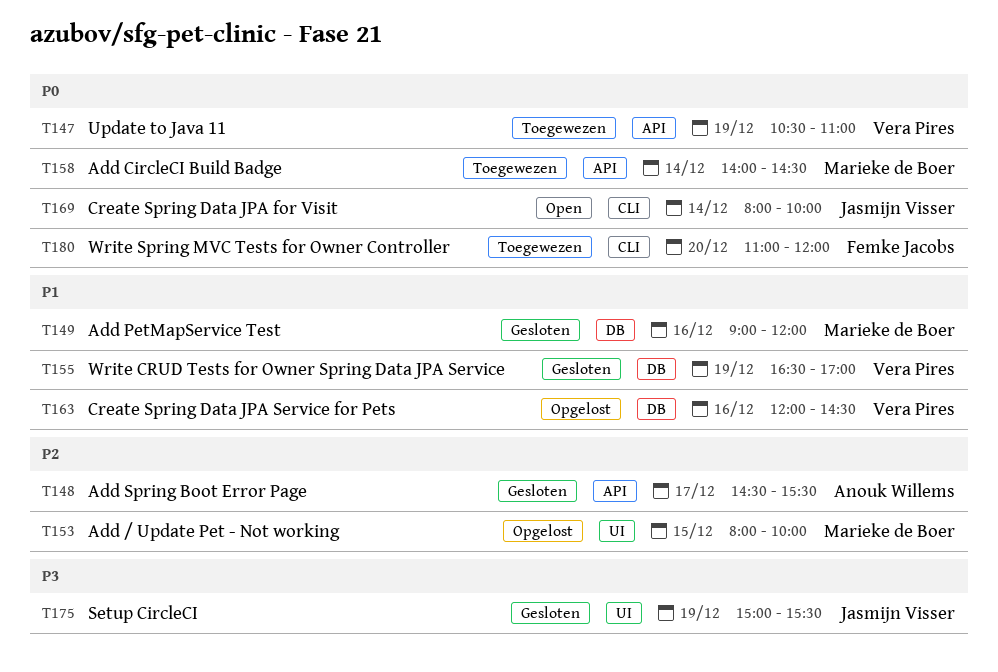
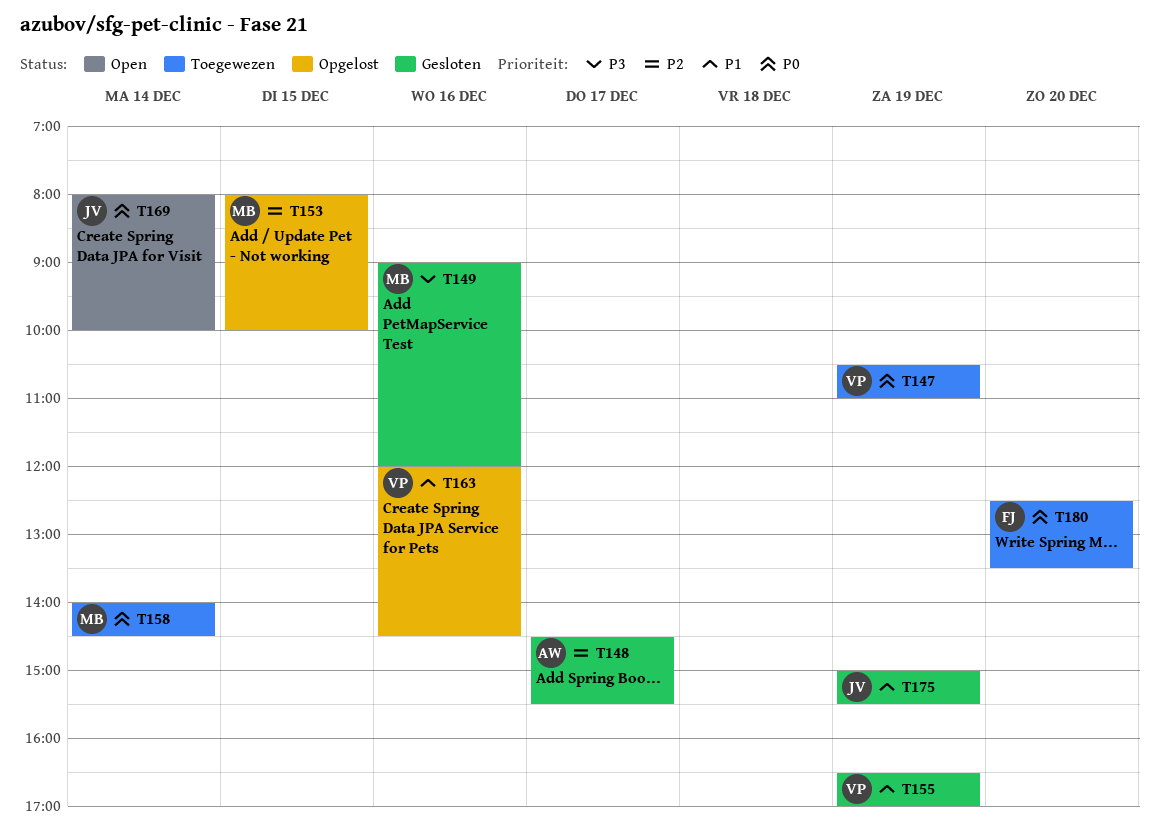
T149, priority: P1 -> P3
T175, priority: P3 -> P1
T180, begins: 11:00 -> 12:30
T180, ends: 12:00 -> 13:30

